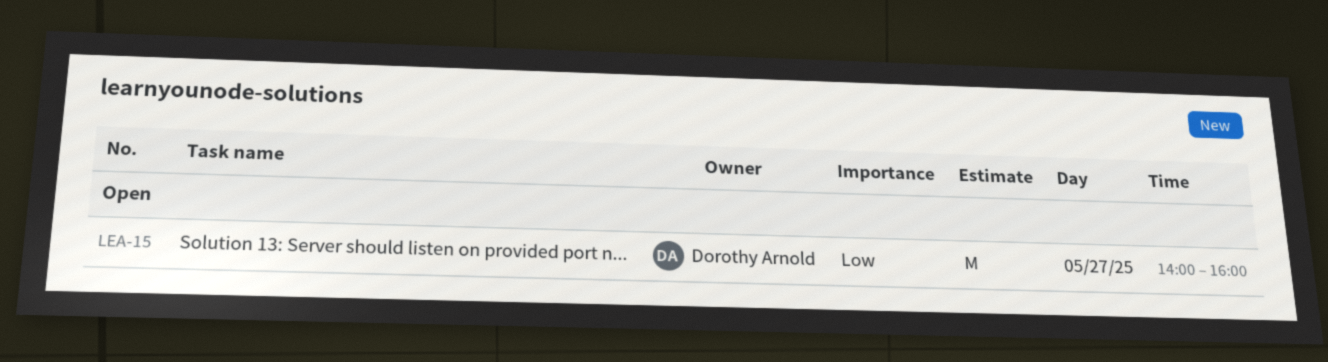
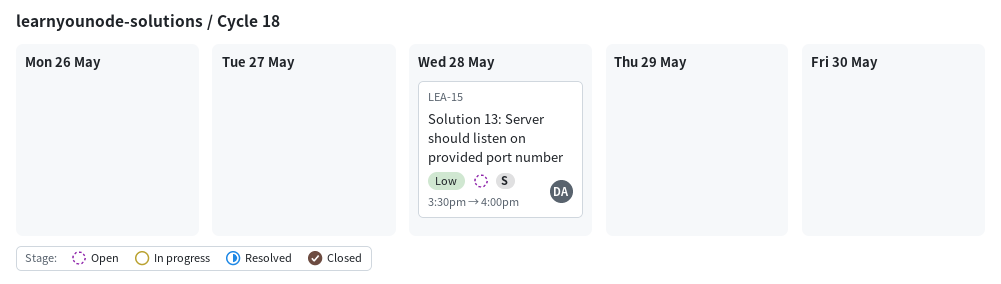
LEA-15, estimate: M -> S
LEA-15, day: May 27 -> May 28
LEA-15, begins: 14:00 -> 15:30

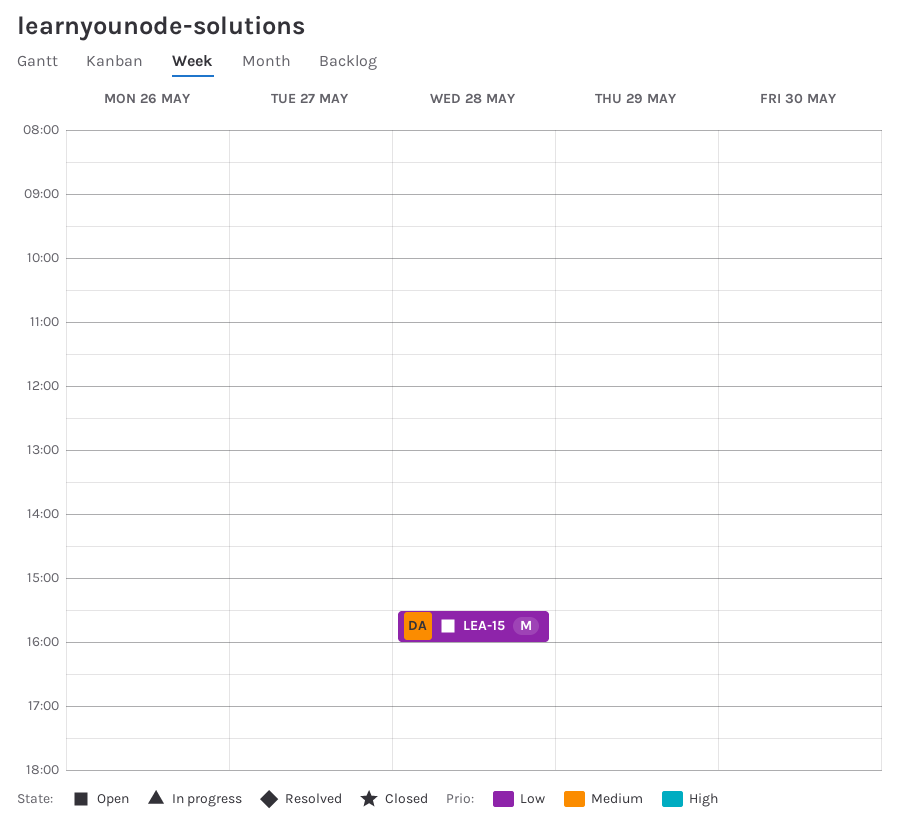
LEA-15, estimate: S -> M

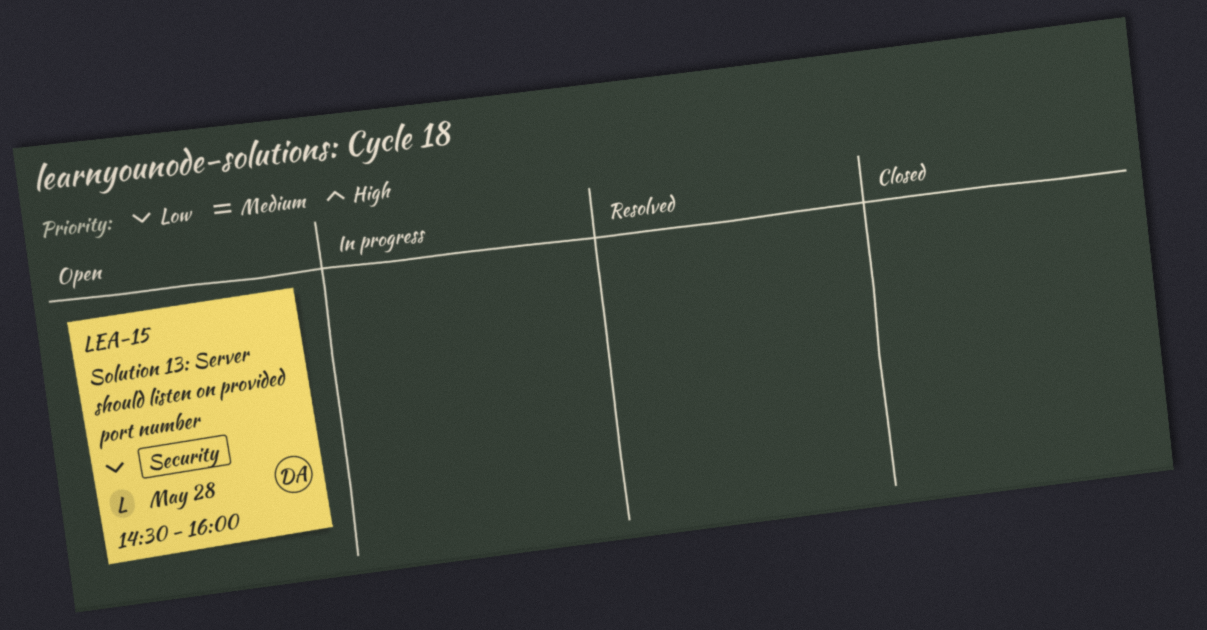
LEA-15, estimate: M -> L
LEA-15, begins: 15:30 -> 14:30

